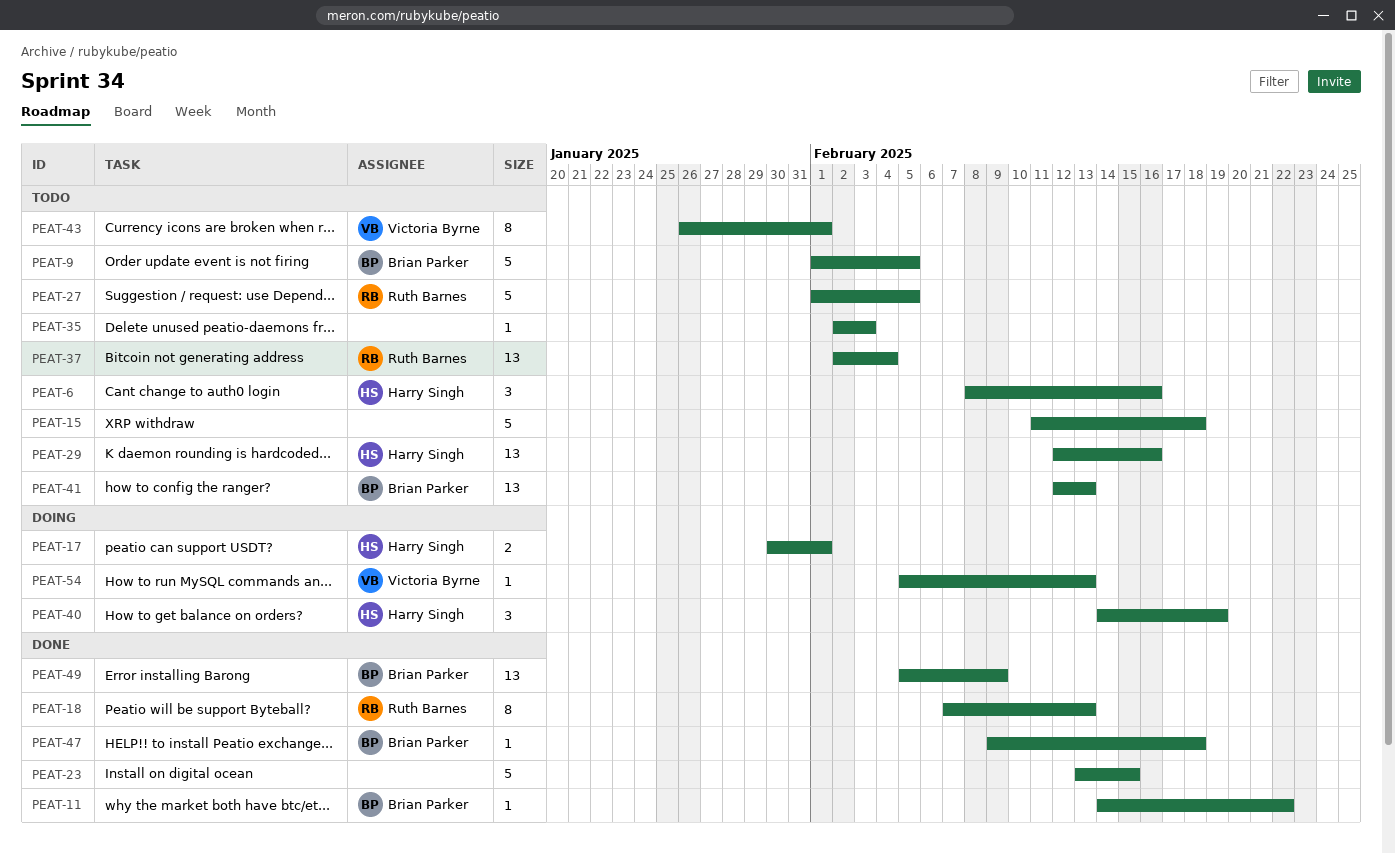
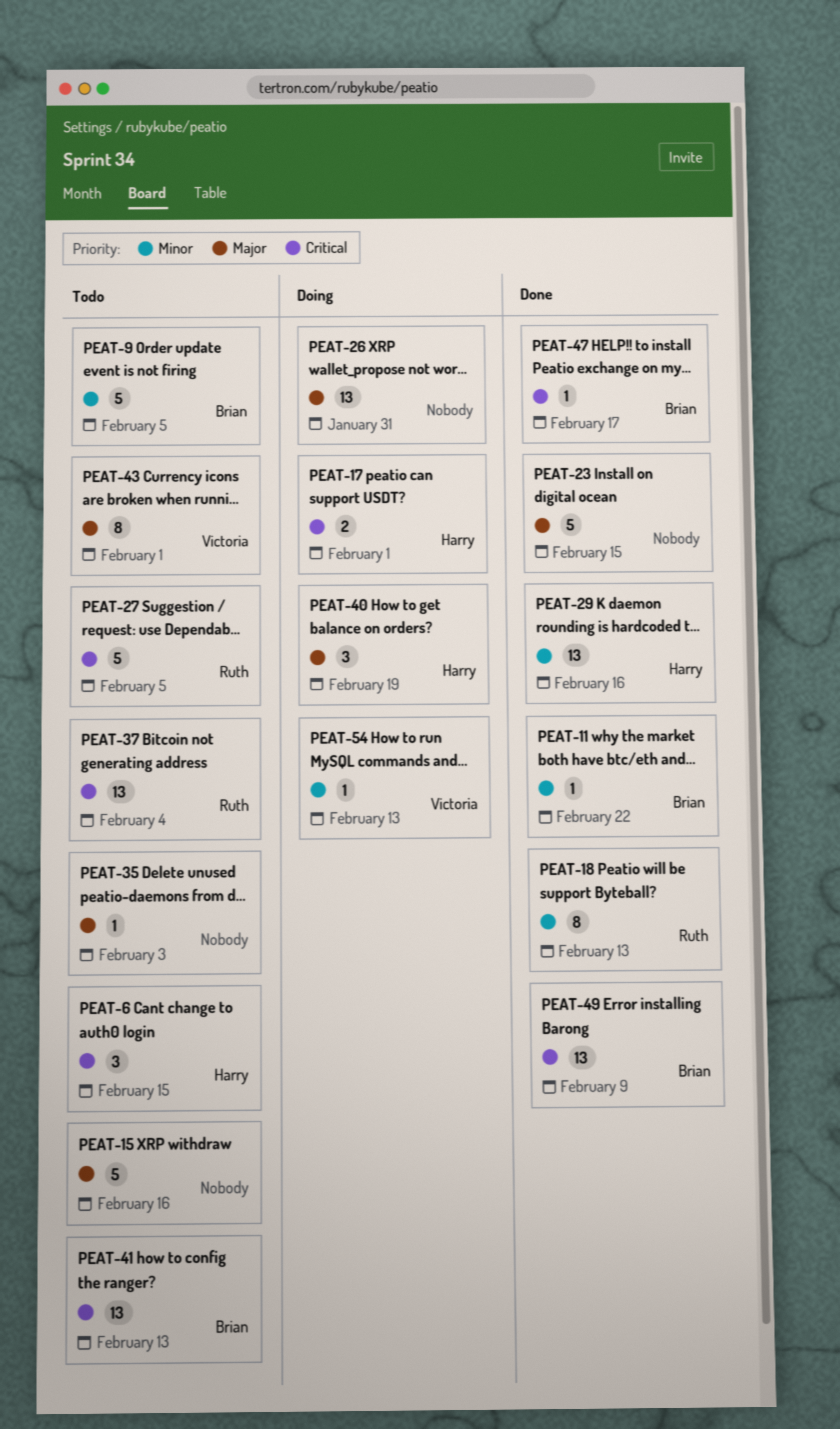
PEAT-6, due: Feb 16 -> Feb 15
PEAT-15, due: Feb 18 -> Feb 16
PEAT-26: none -> present
PEAT-29, status: Todo -> Done
PEAT-47, due: Feb 18 -> Feb 17

